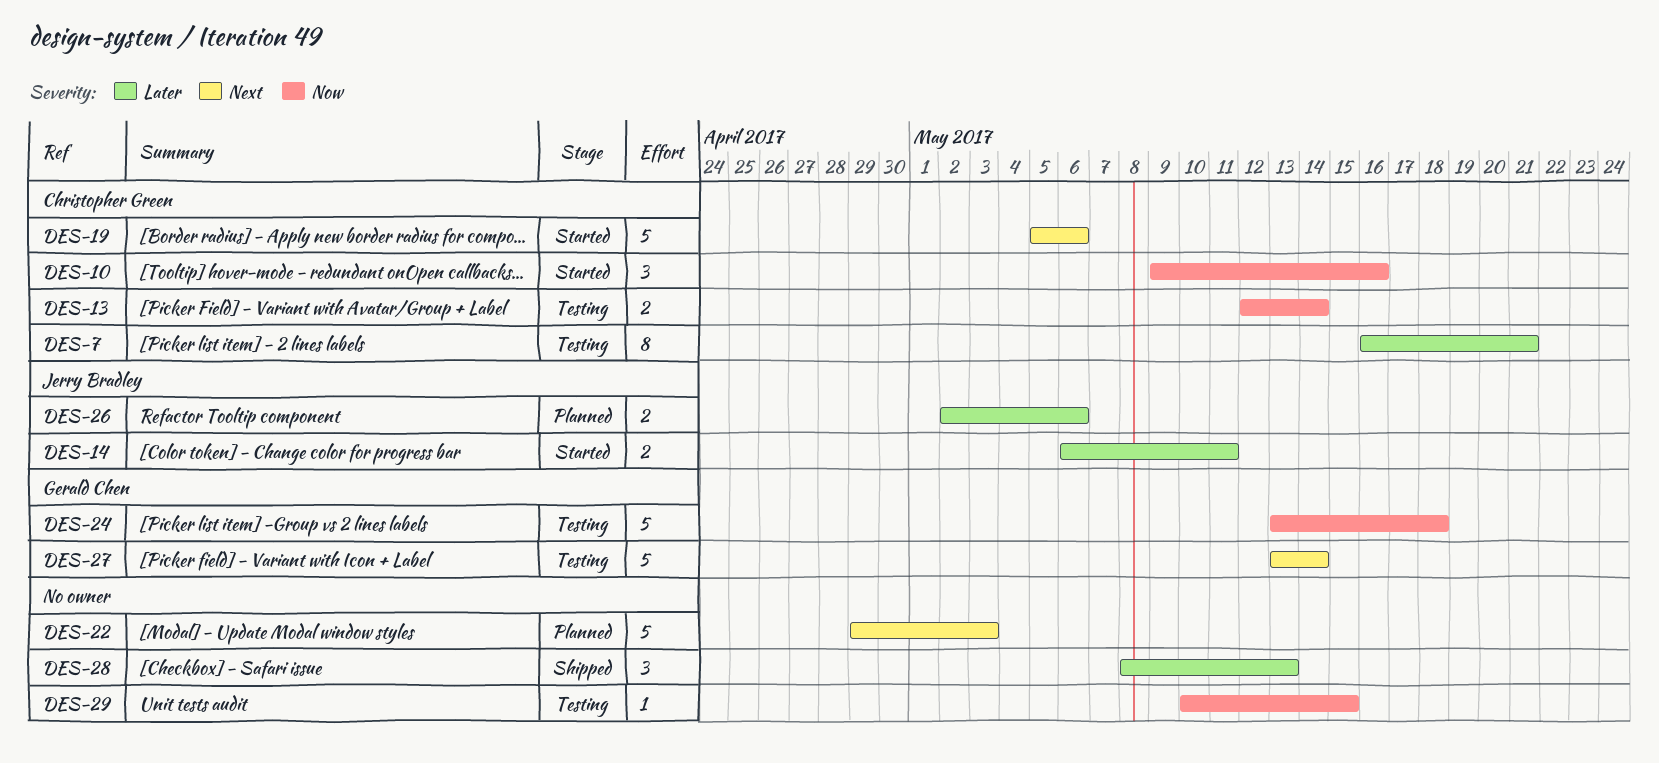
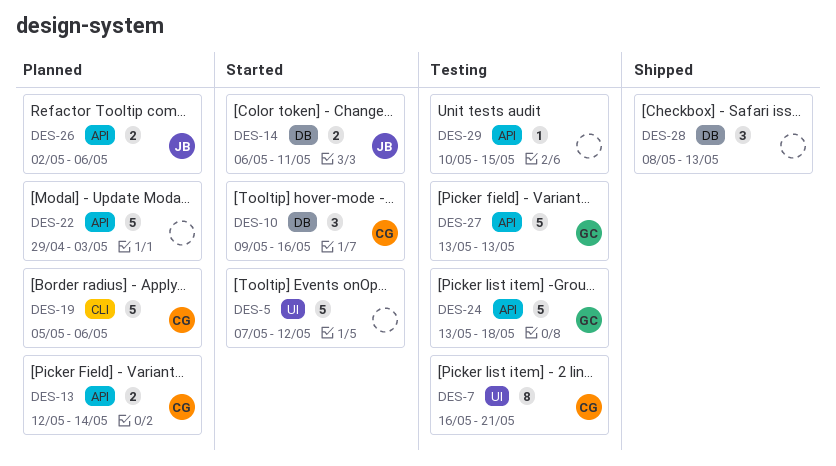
DES-5: none -> present
DES-13, status: Testing -> Planned
DES-19, status: Started -> Planned
DES-27, due: May 14 -> May 13

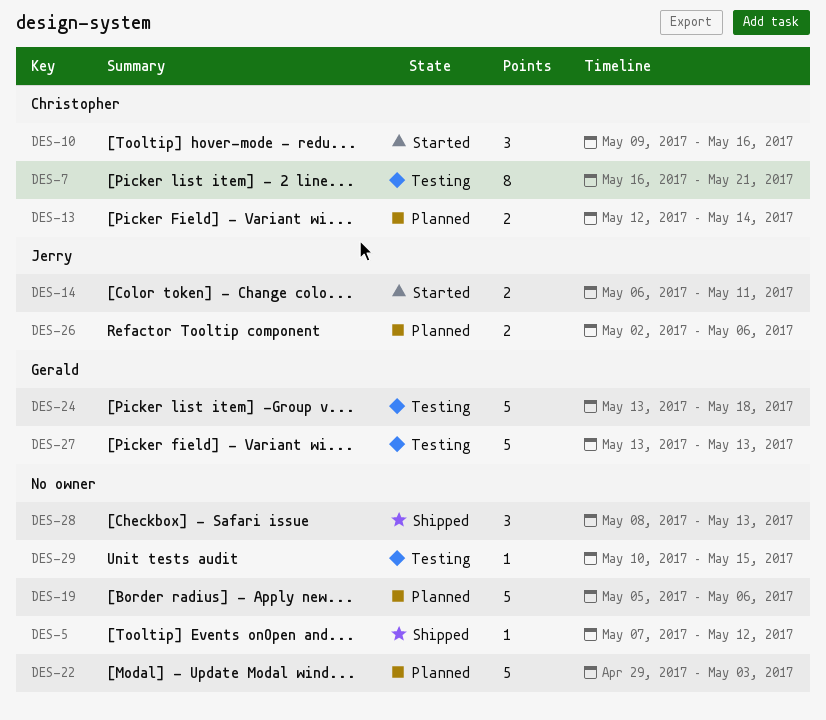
DES-5, status: Started -> Shipped
DES-5, estimate: 5 -> 1
DES-19, owner: Christopher -> none

